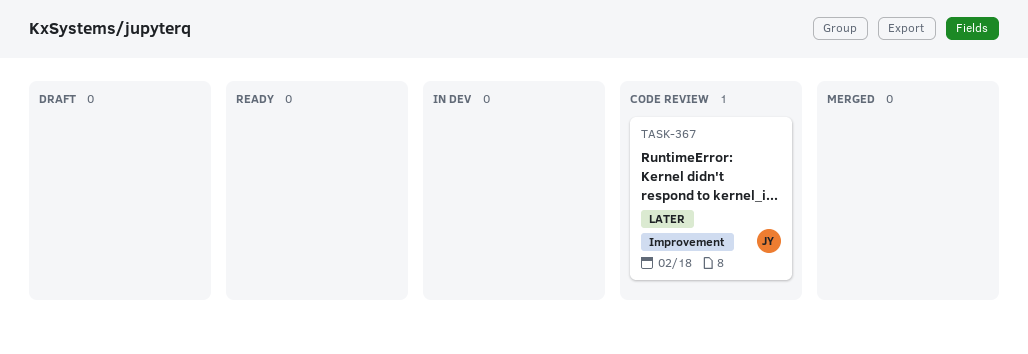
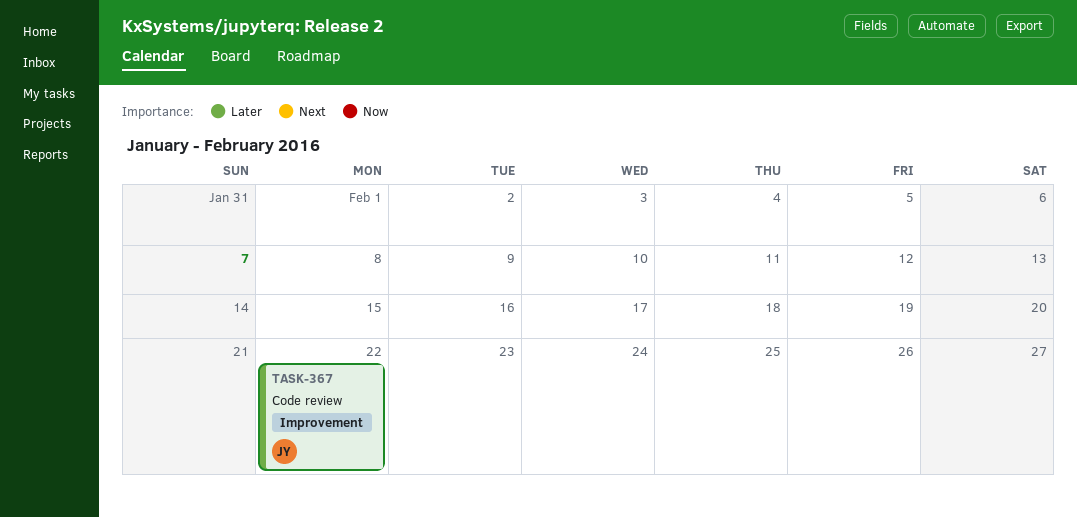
TASK-367, due: Feb 18 -> Feb 22

